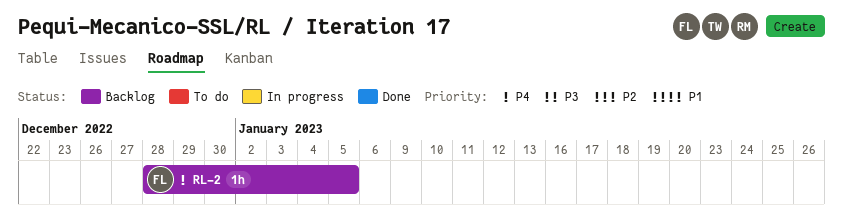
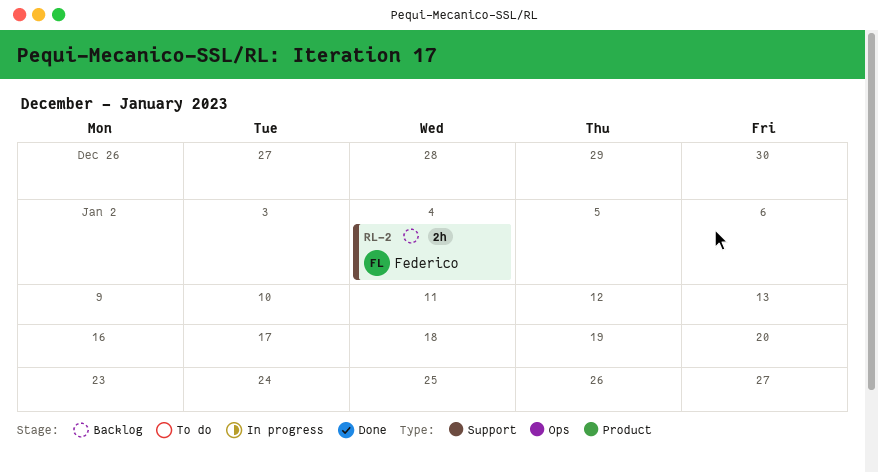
RL-2, estimate: 1h -> 2h
RL-2, due: Jan 5 -> Jan 4

